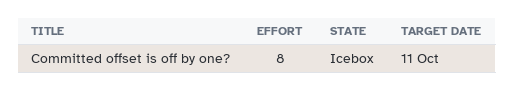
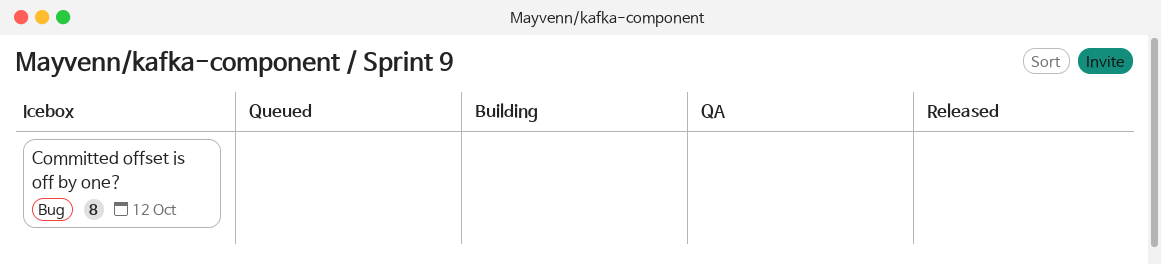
Committed offset is off by one?, due: Oct 11 -> Oct 12

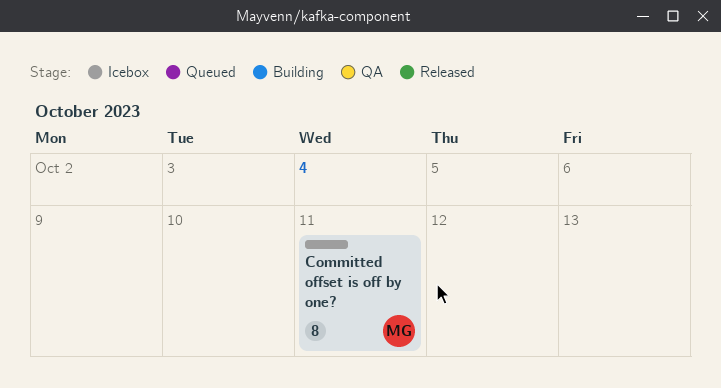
Committed offset is off by one?, due: Oct 12 -> Oct 11

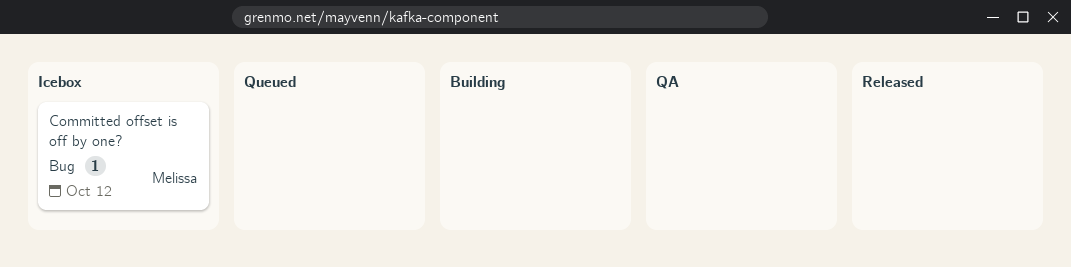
Committed offset is off by one?, estimate: 8 -> 1
Committed offset is off by one?, due: Oct 11 -> Oct 12

